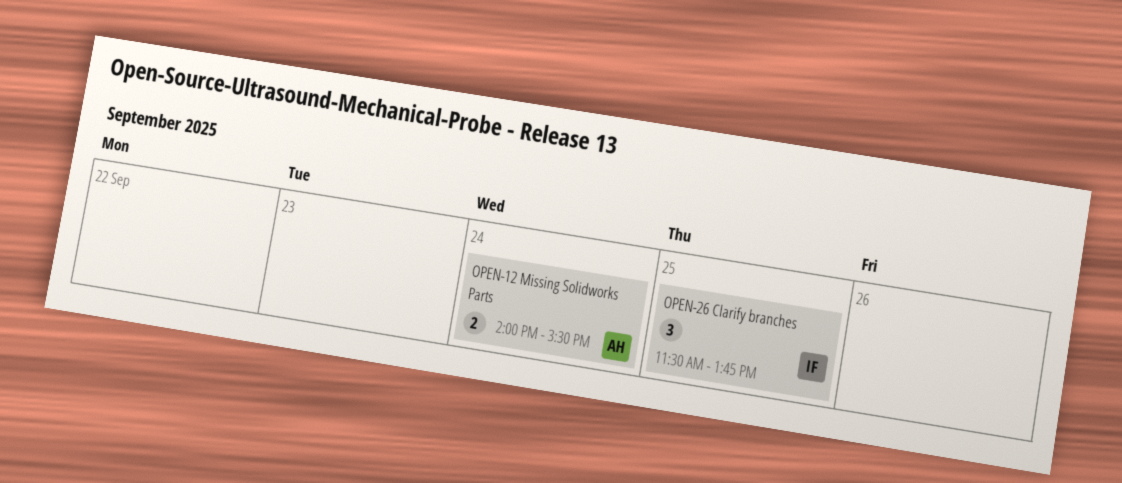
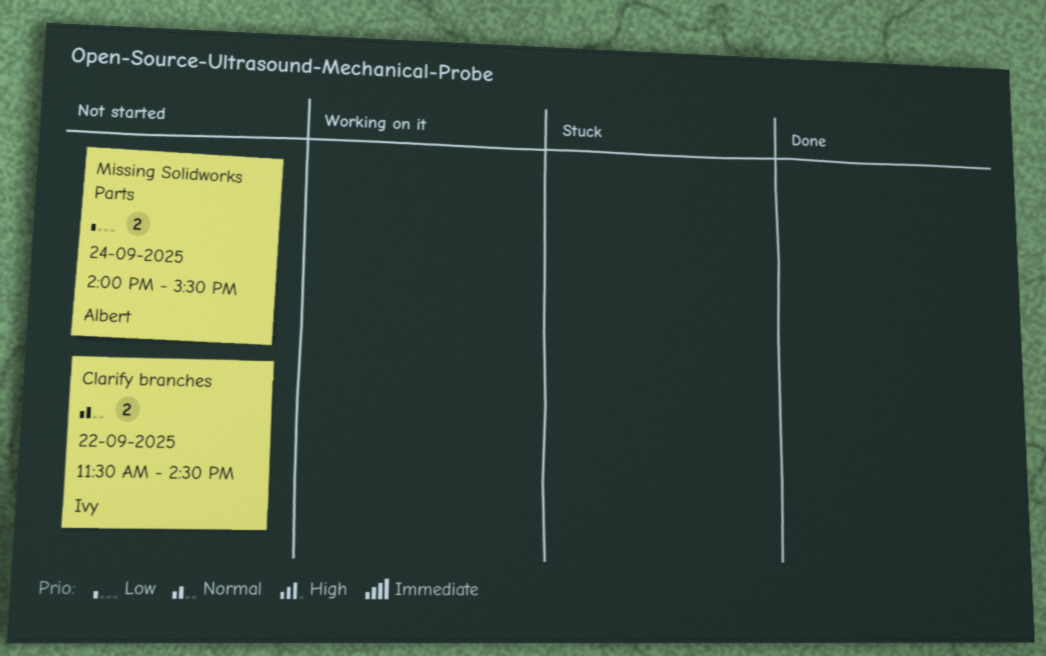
Clarify branches, estimate: 3 -> 2
Clarify branches, day: Sep 25 -> Sep 22
Clarify branches, ends: 13:45 -> 14:30

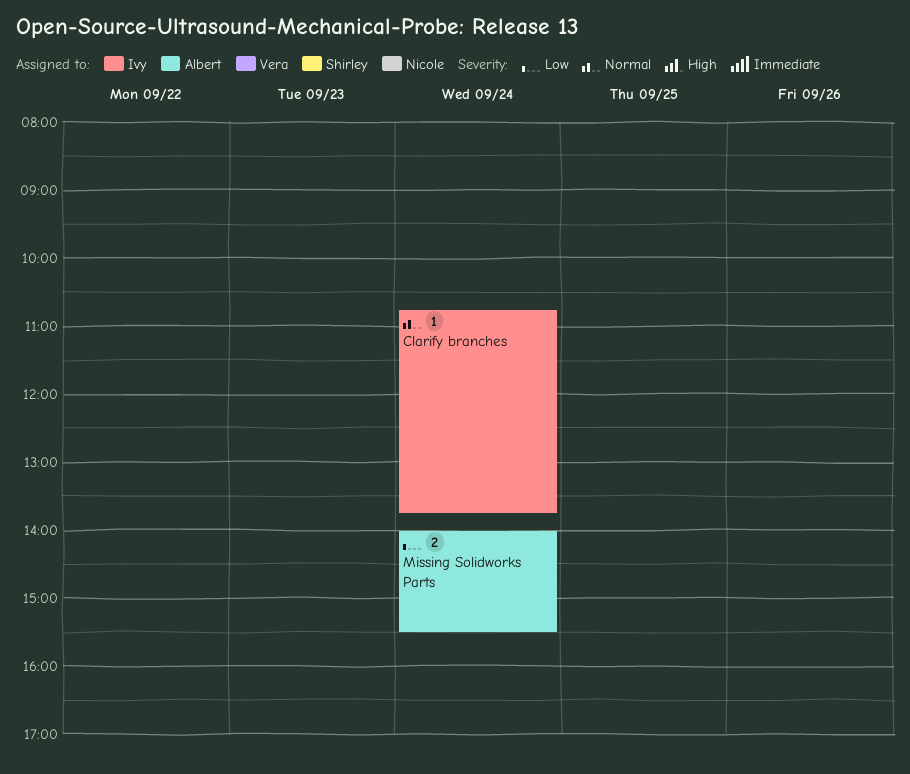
Clarify branches, estimate: 2 -> 1
Clarify branches, day: Sep 22 -> Sep 24
Clarify branches, begins: 11:30 -> 10:45
Clarify branches, ends: 14:30 -> 13:45

